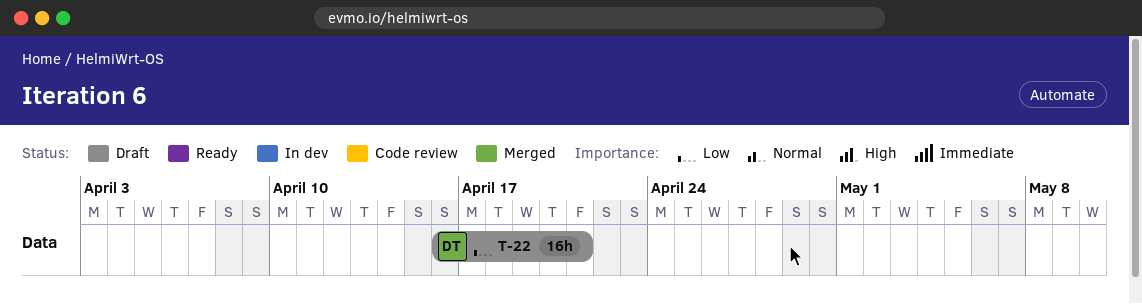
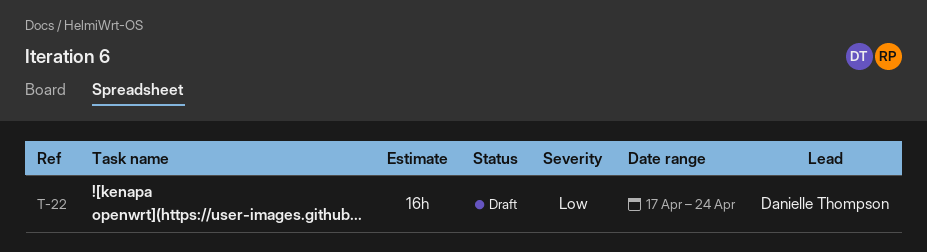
T-22, start: Apr 16 -> Apr 17
T-22, due: Apr 21 -> Apr 24

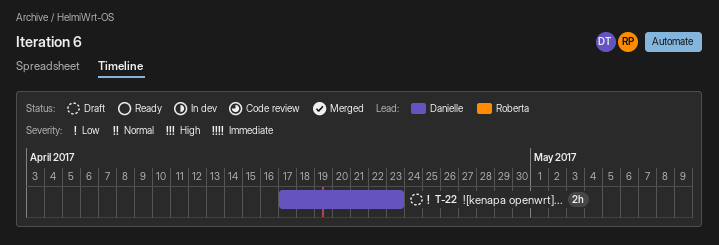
T-22, estimate: 16h -> 2h
T-22, due: Apr 24 -> Apr 23

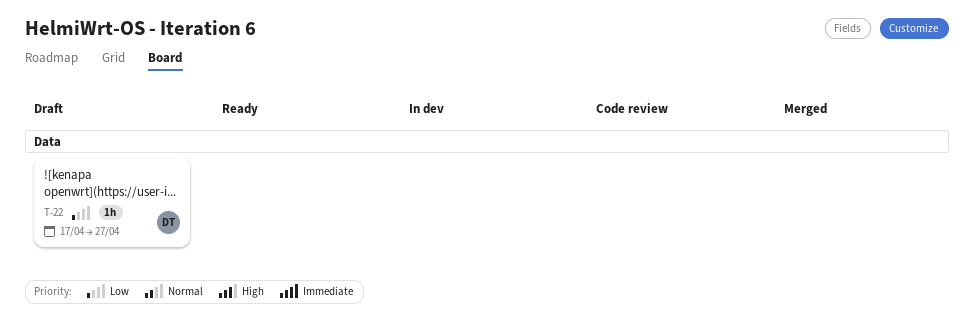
T-22, estimate: 2h -> 1h
T-22, due: Apr 23 -> Apr 27

